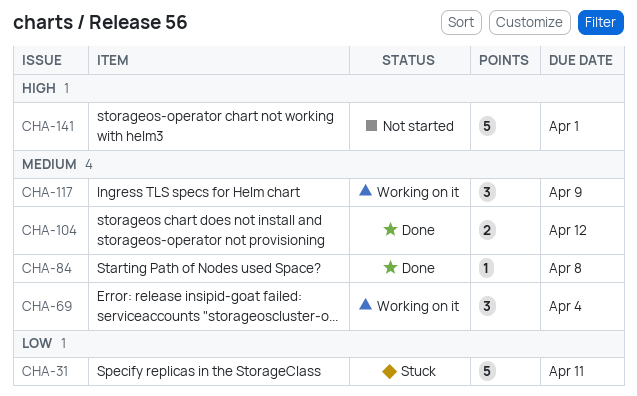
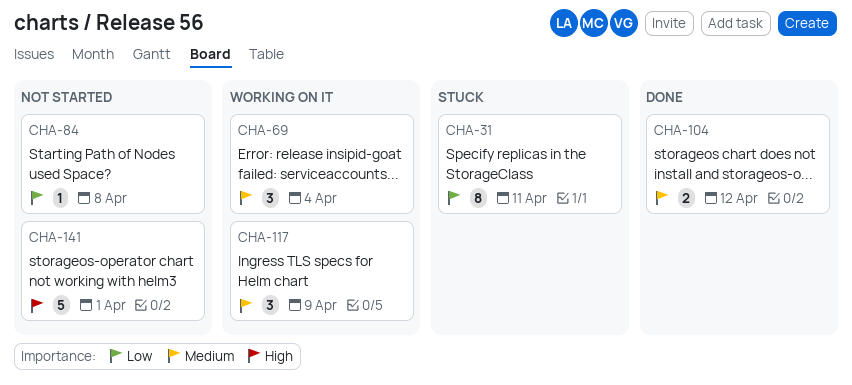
CHA-31, estimate: 5 -> 8
CHA-84, status: Done -> Not started
CHA-84, priority: Medium -> Low

